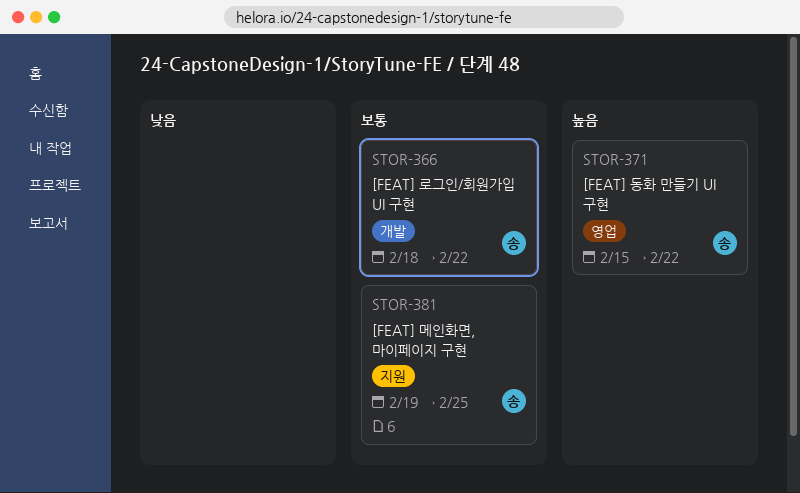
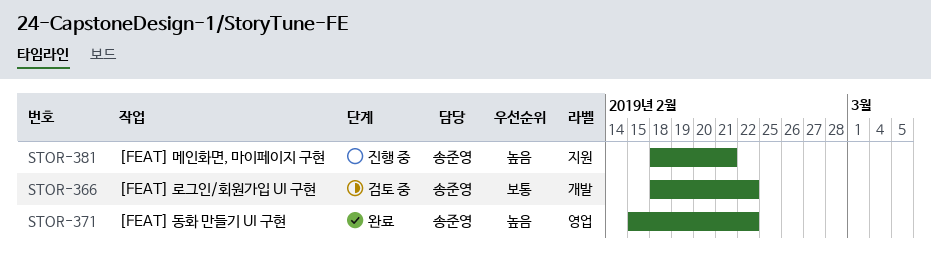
STOR-381, priority: 보통 -> 높음
STOR-381, start: Feb 19 -> Feb 18
STOR-381, due: Feb 25 -> Feb 21

